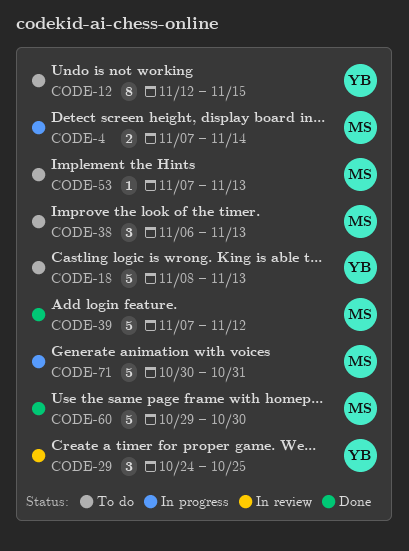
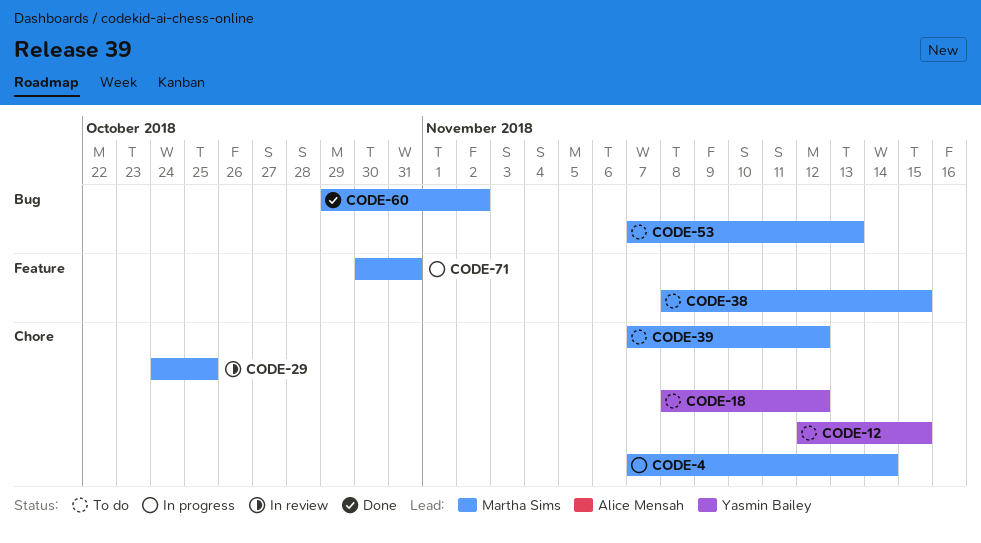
CODE-18, due: Nov 13 -> Nov 12
CODE-29, owner: Yasmin Bailey -> Martha Sims
CODE-38, start: Nov 6 -> Nov 8
CODE-38, due: Nov 13 -> Nov 15
CODE-39, status: Done -> To do
CODE-60, due: Oct 30 -> Nov 2

